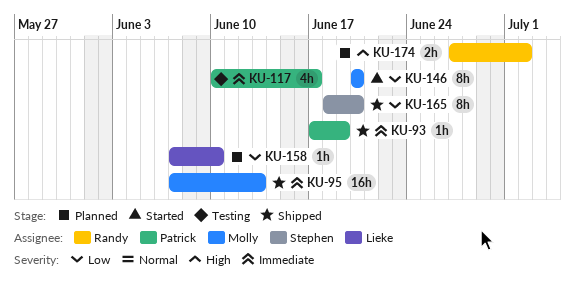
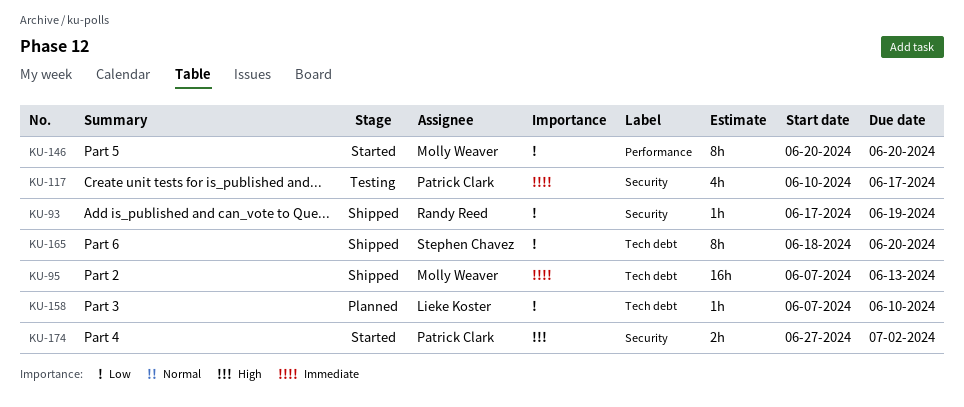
KU-93, owner: Patrick Clark -> Randy Reed
KU-93, priority: Immediate -> Low
KU-174, status: Planned -> Started
KU-174, owner: Randy Reed -> Patrick Clark

